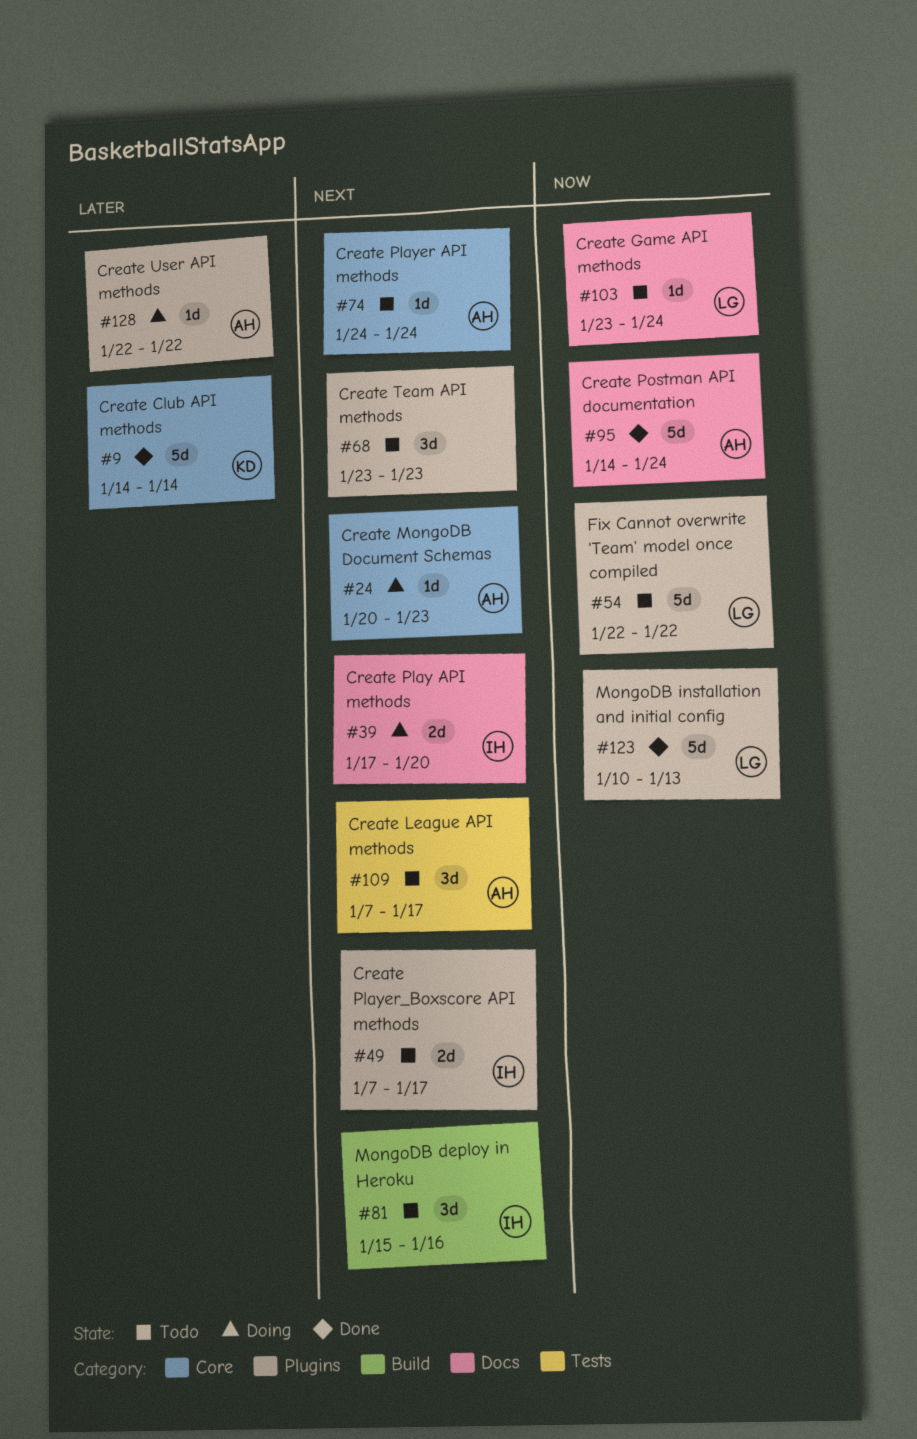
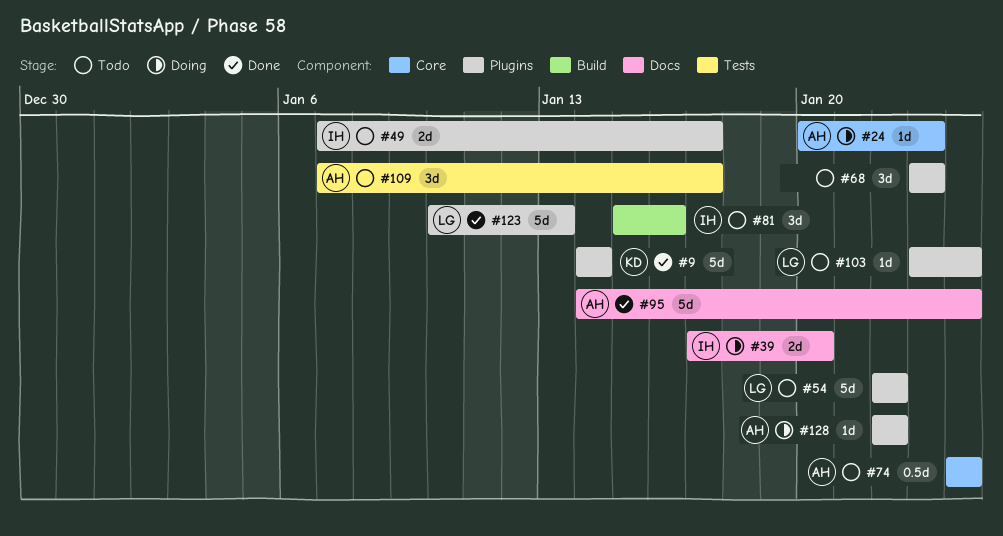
#9, label: Core -> Plugins
#74, estimate: 1d -> 0.5d
#103, label: Docs -> Plugins

